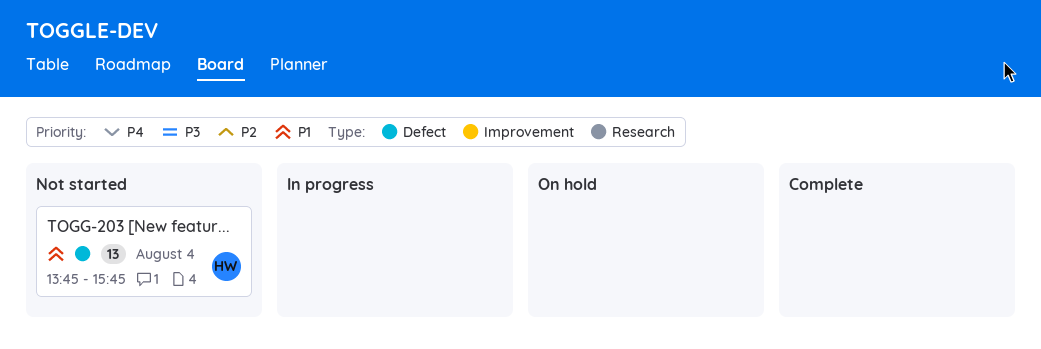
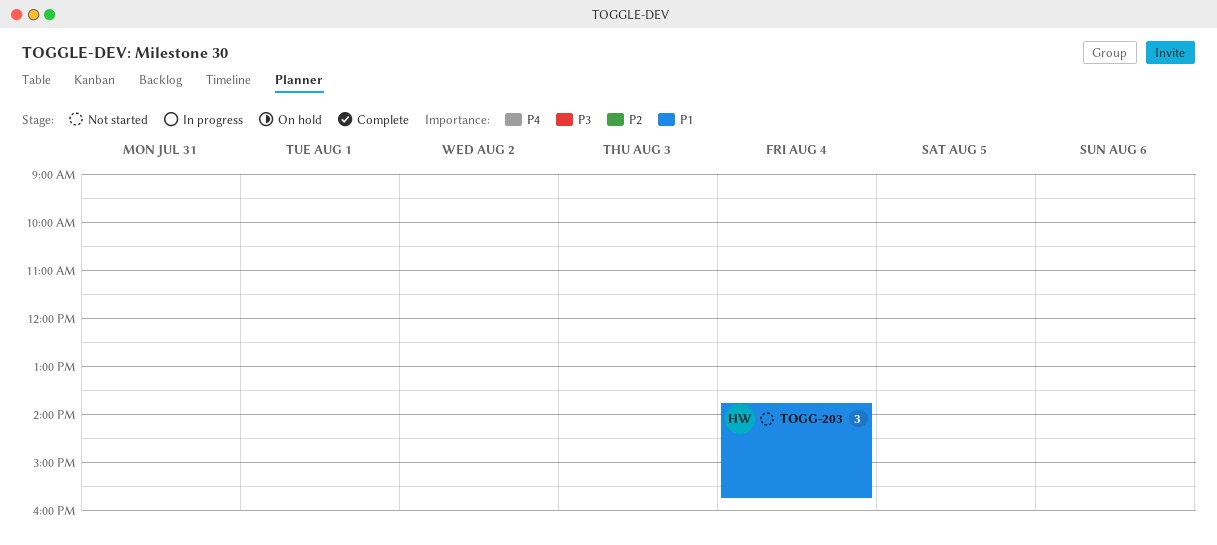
TOGG-203, estimate: 13 -> 3

